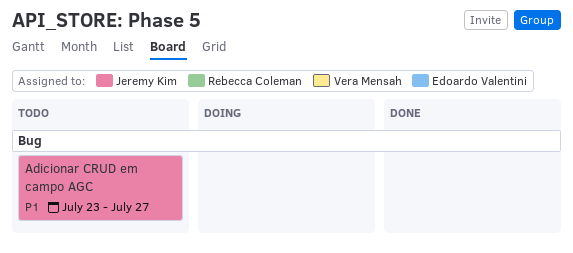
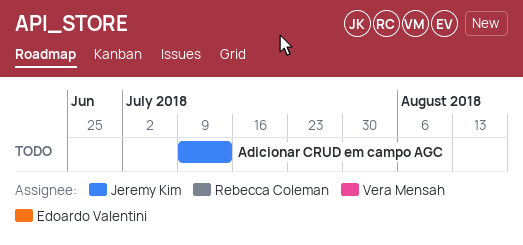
Adicionar CRUD em campo AGC, start: Jul 23 -> Jul 9
Adicionar CRUD em campo AGC, due: Jul 27 -> Jul 13

